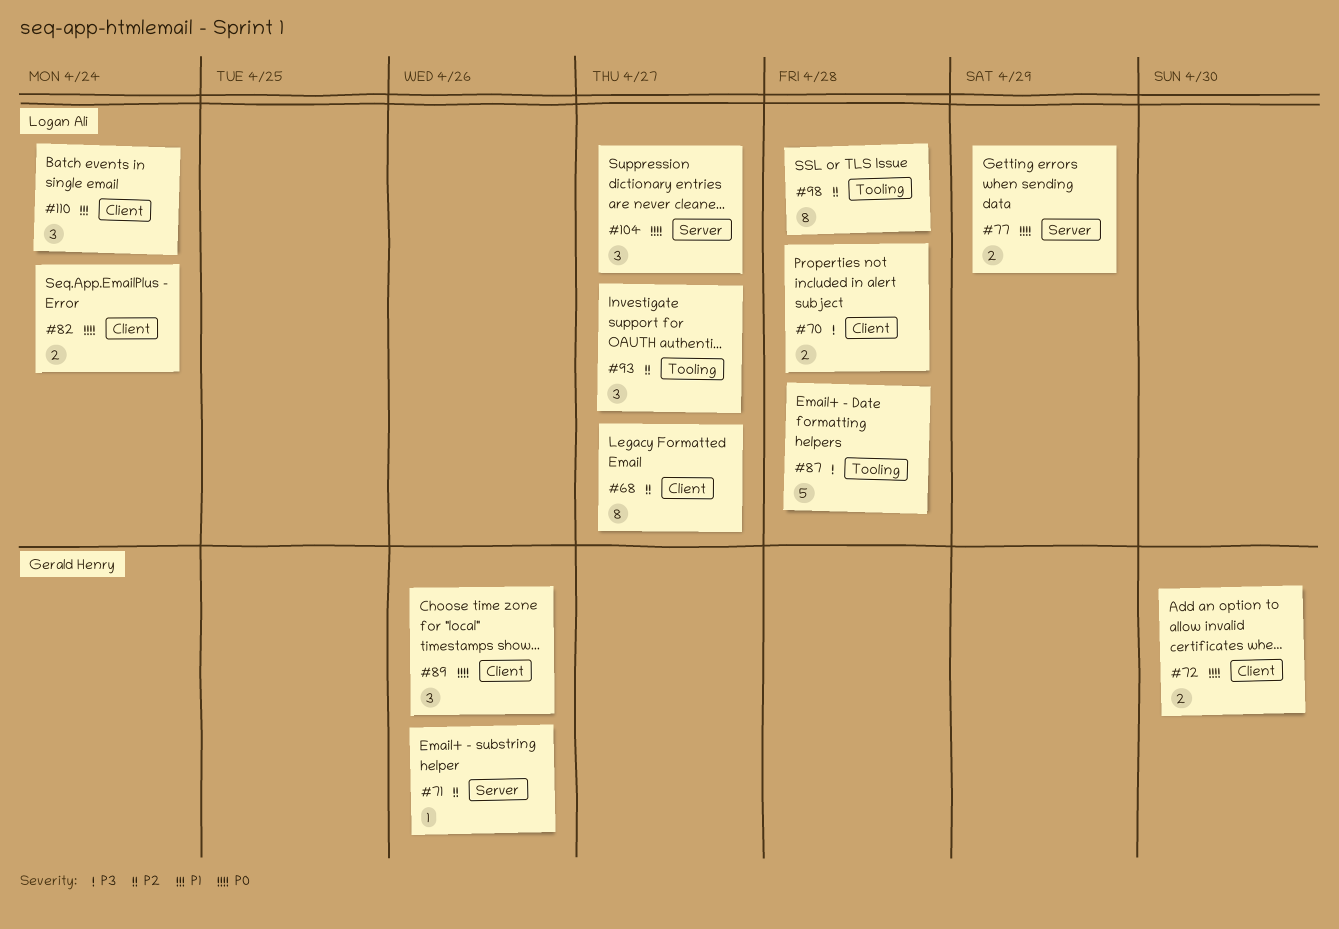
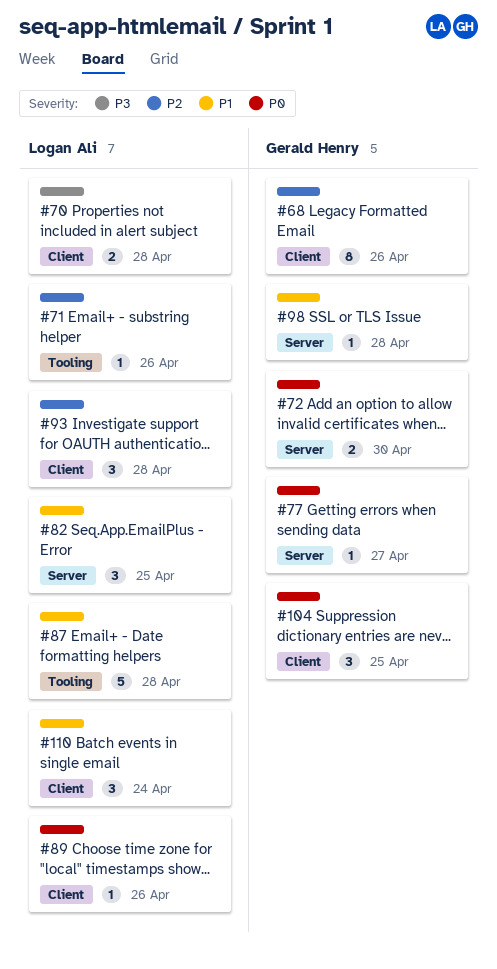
#68, owner: Logan Ali -> Gerald Henry
#68, due: Apr 27 -> Apr 26
#71, owner: Gerald Henry -> Logan Ali
#71, label: Server -> Tooling
#72, label: Client -> Server
#77, owner: Logan Ali -> Gerald Henry
#77, estimate: 2 -> 1
#77, due: Apr 29 -> Apr 27
#82, priority: P0 -> P1
#82, label: Client -> Server
#82, estimate: 2 -> 3
#82, due: Apr 24 -> Apr 25
#87, priority: P3 -> P1
#89, owner: Gerald Henry -> Logan Ali
#89, estimate: 3 -> 1
#93, label: Tooling -> Client
#93, due: Apr 27 -> Apr 28
#98, owner: Logan Ali -> Gerald Henry
#98, priority: P2 -> P1
#98, label: Tooling -> Server
#98, estimate: 8 -> 1
#104, owner: Logan Ali -> Gerald Henry
#104, label: Server -> Client
#104, due: Apr 27 -> Apr 25

